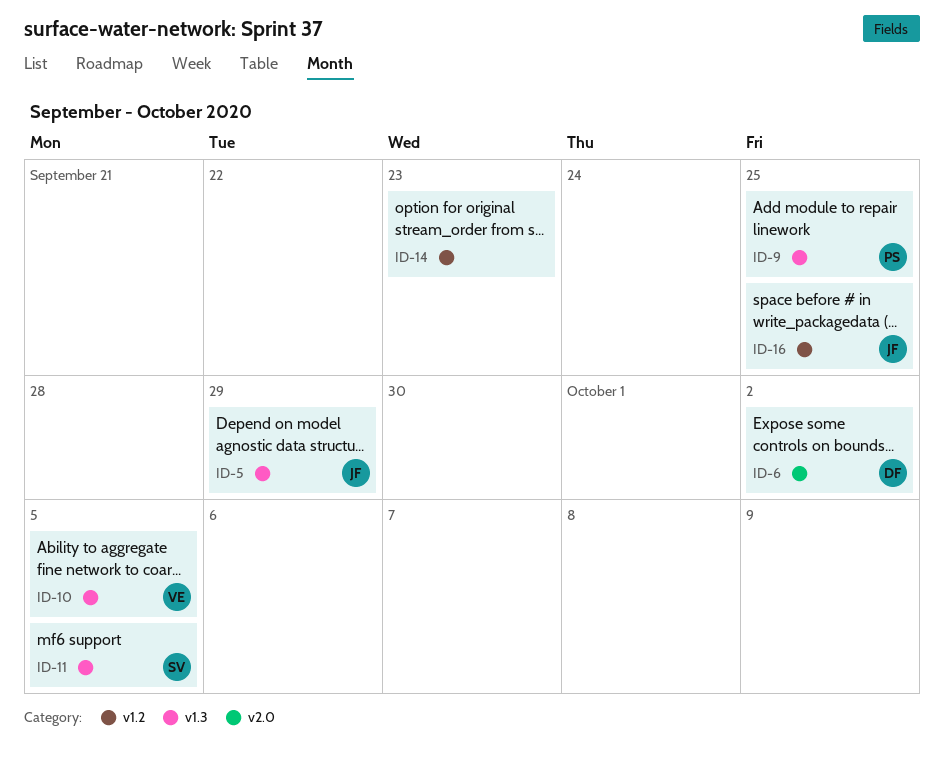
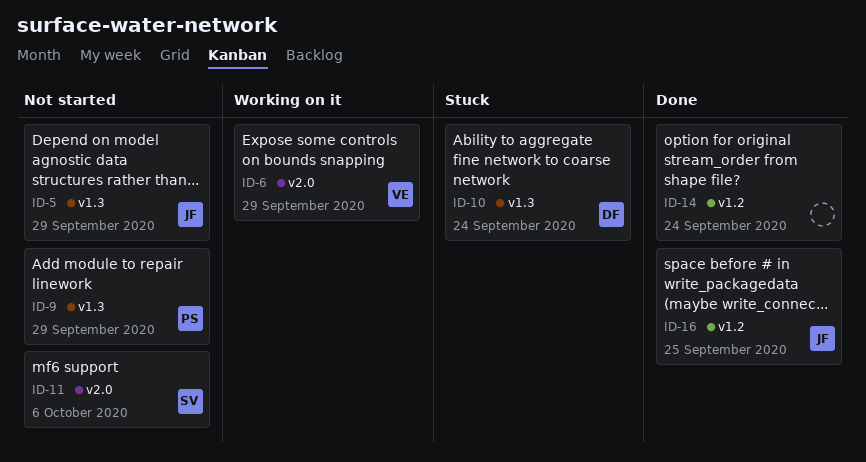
ID-6, owner: DF -> VE
ID-6, due: Oct 2 -> Sep 29
ID-9, due: Sep 25 -> Sep 29
ID-10, owner: VE -> DF
ID-10, due: Oct 5 -> Sep 24
ID-11, label: v1.3 -> v2.0
ID-11, due: Oct 5 -> Oct 6
ID-14, due: Sep 23 -> Sep 24

